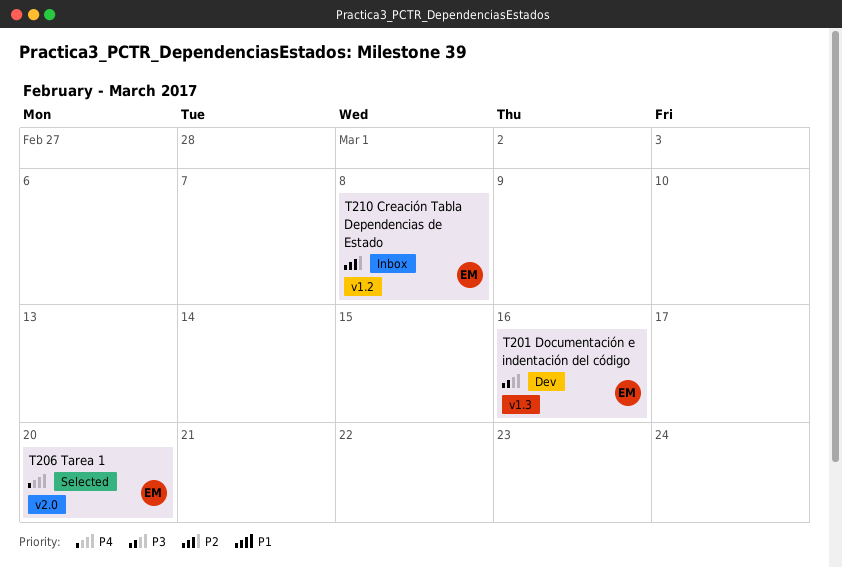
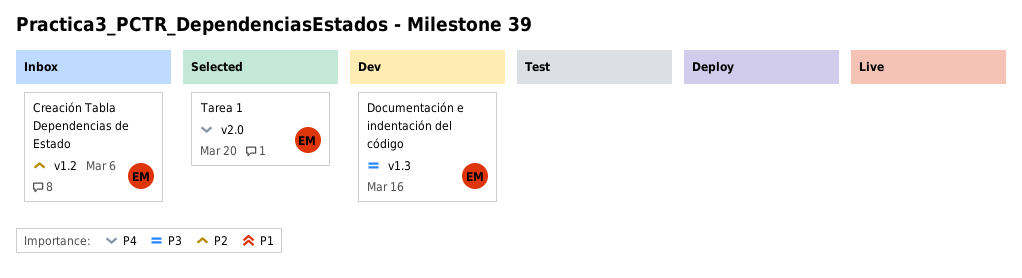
Creación Tabla Dependencias de Estado, due: Mar 8 -> Mar 6

